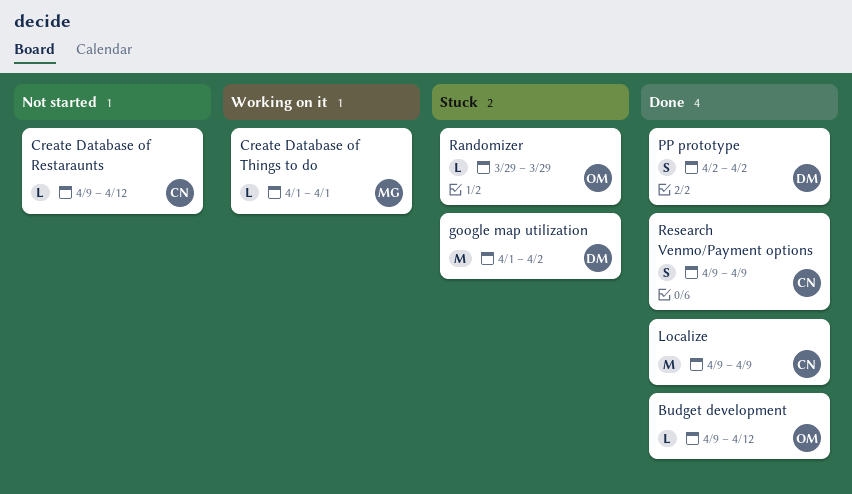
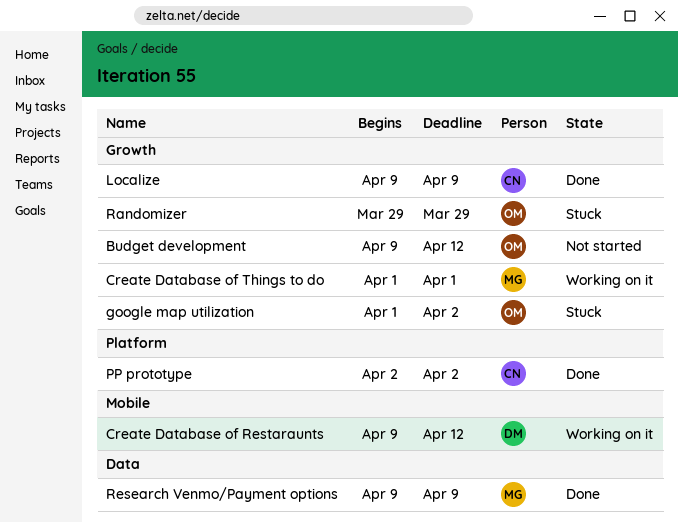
Budget development, status: Done -> Not started
Create Database of Restaraunts, status: Not started -> Working on it
Create Database of Restaraunts, owner: CN -> DM
google map utilization, owner: DM -> OM
PP prototype, owner: DM -> CN
Research Venmo/Payment options, owner: CN -> MG

